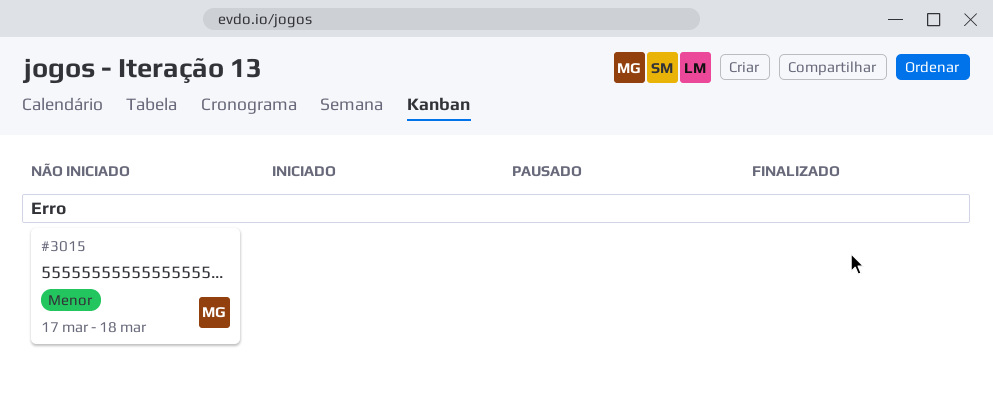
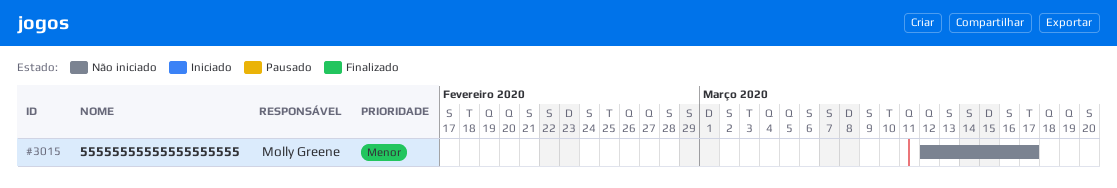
#3015, start: Mar 17 -> Mar 12
#3015, due: Mar 18 -> Mar 17

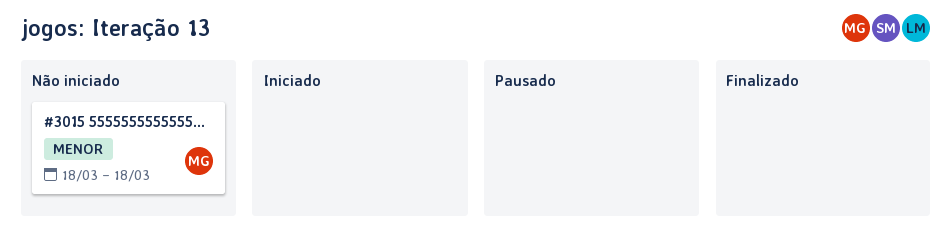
#3015, start: Mar 12 -> Mar 18
#3015, due: Mar 17 -> Mar 18

